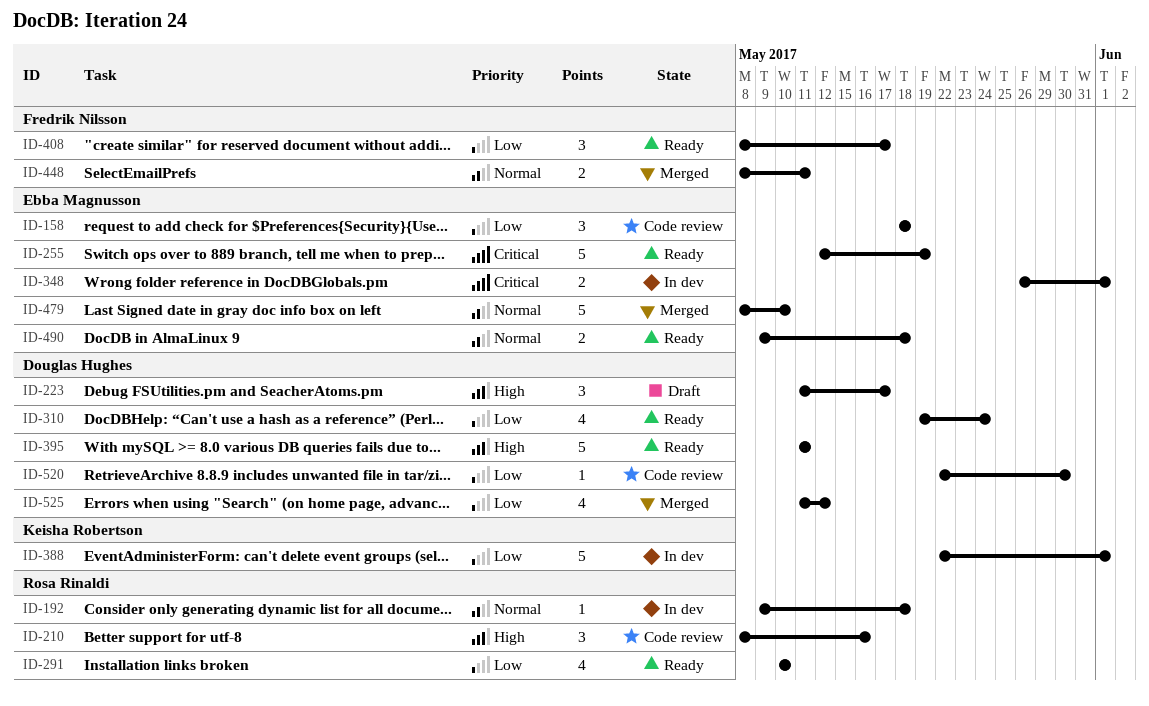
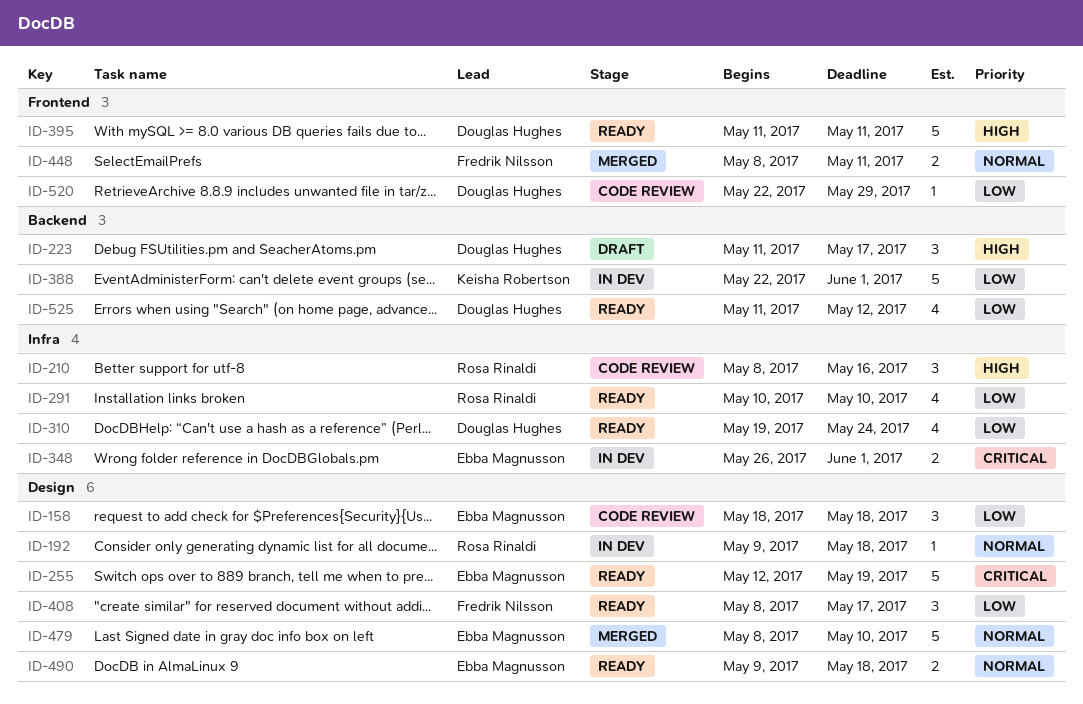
ID-520, due: May 30 -> May 29
ID-525, status: Merged -> Ready

